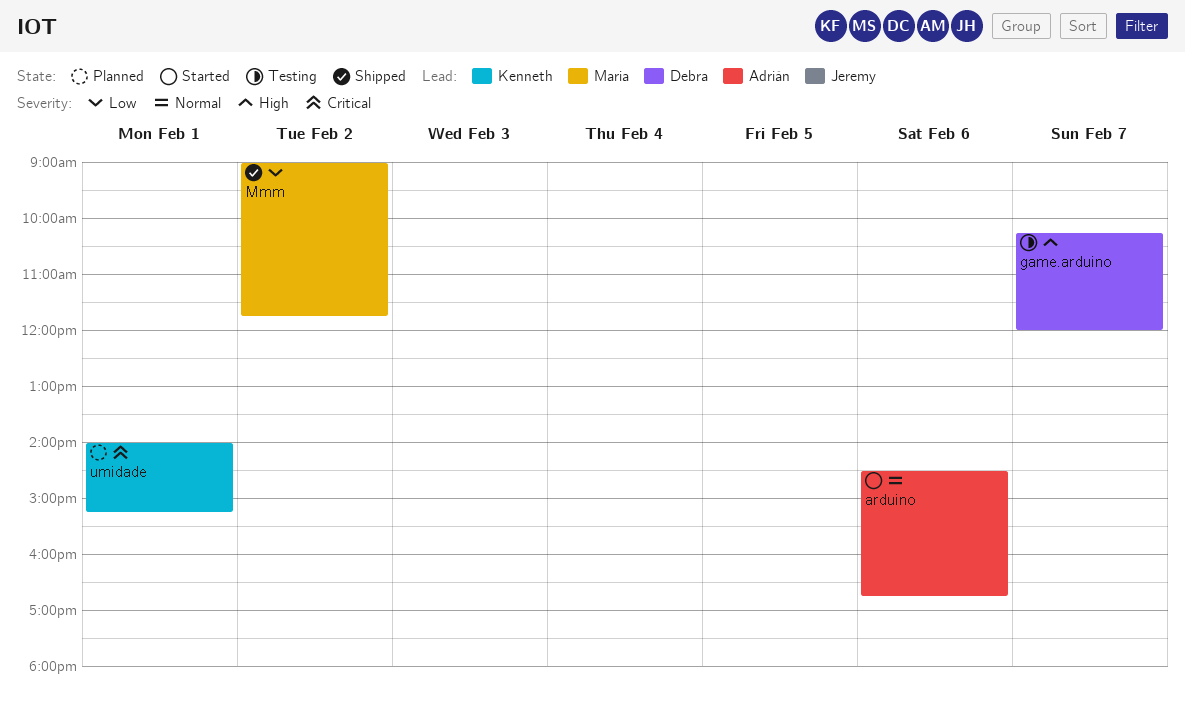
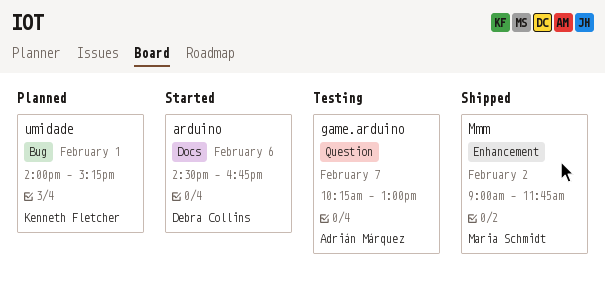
arduino, owner: Adrián Márquez -> Debra Collins
game.arduino, owner: Debra Collins -> Adrián Márquez
game.arduino, ends: 12:00 -> 13:00

